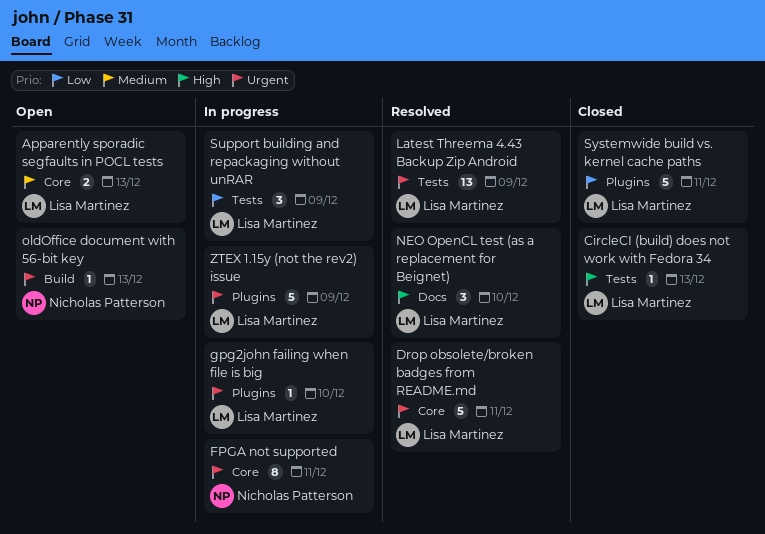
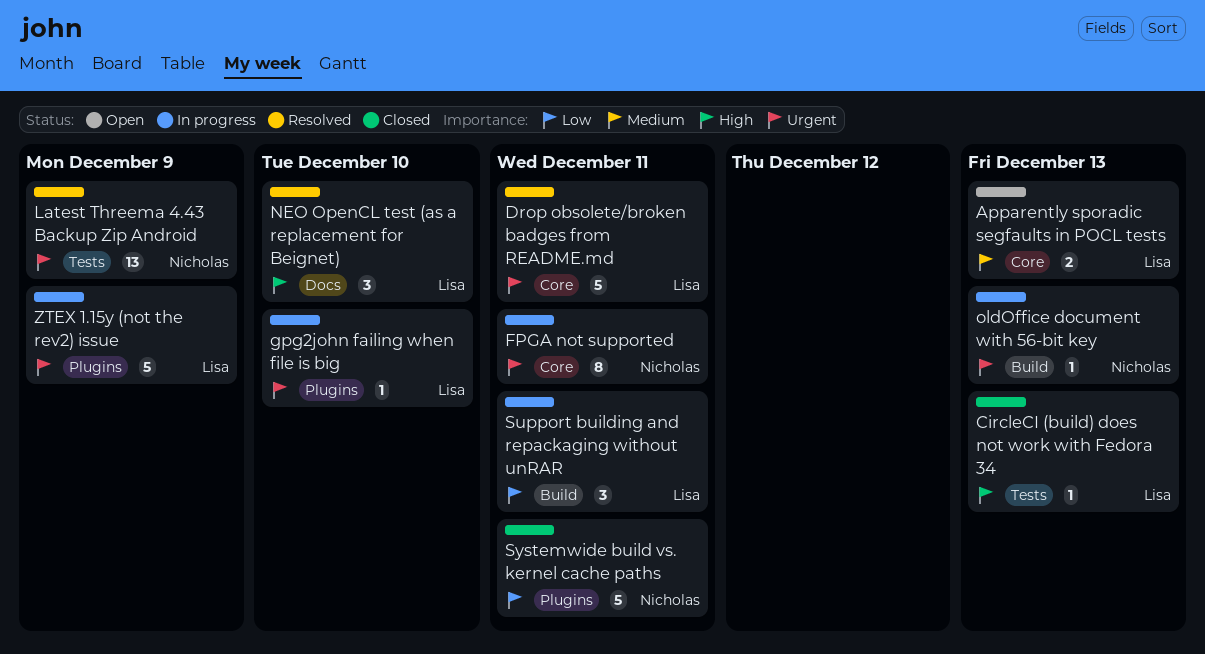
Latest Threema 4.43 Backup Zip Android, owner: Lisa Martinez -> Nicholas Patterson
oldOffice document with 56-bit key, status: Open -> In progress
Support building and repackaging without unRAR, label: Tests -> Build
Support building and repackaging without unRAR, due: Dec 9 -> Dec 11
Systemwide build vs. kernel cache paths, owner: Lisa Martinez -> Nicholas Patterson

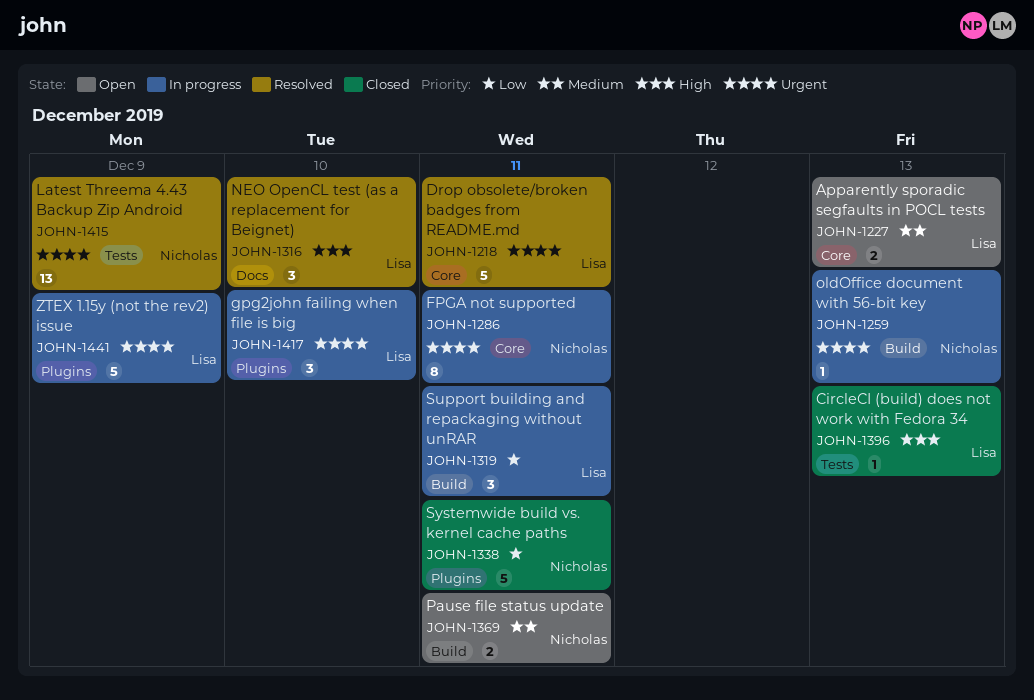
gpg2john failing when file is big, estimate: 1 -> 3
Pause file status update: none -> present

